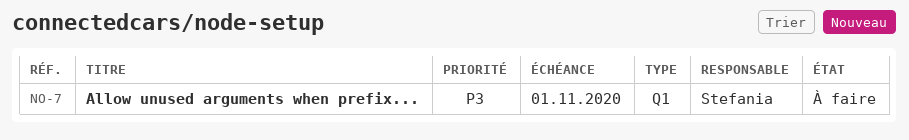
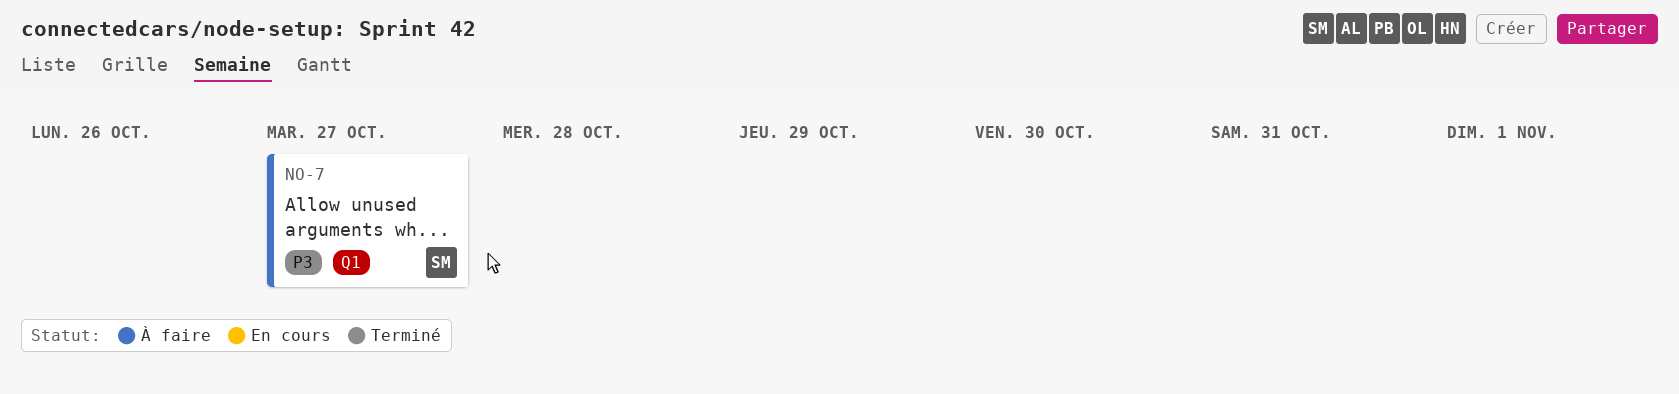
NO-7, due: Nov 1 -> Oct 27

